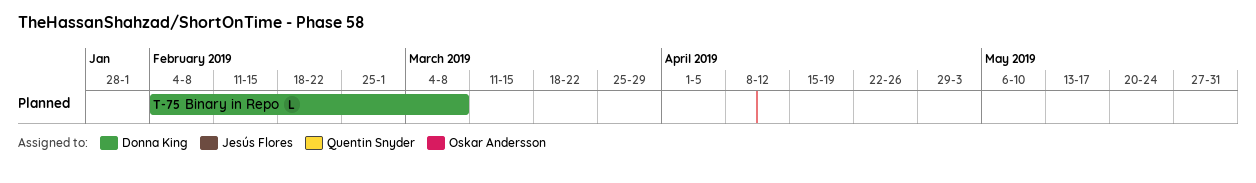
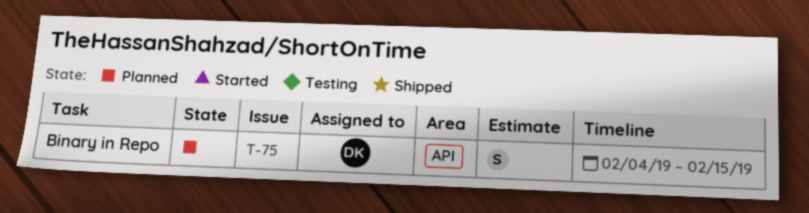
T-75, estimate: L -> S
T-75, due: Mar 8 -> Feb 15

